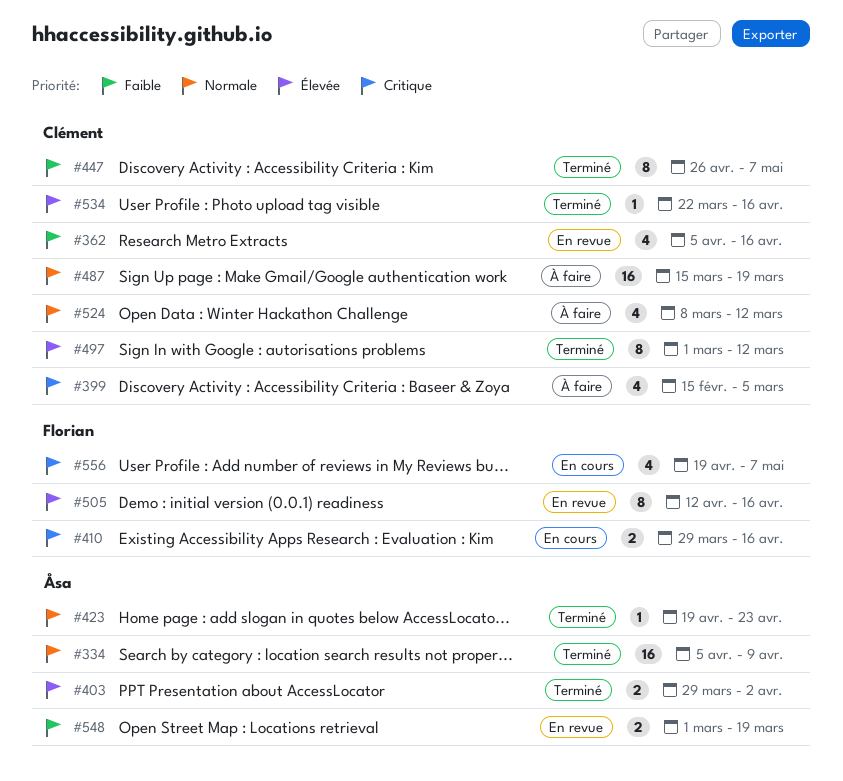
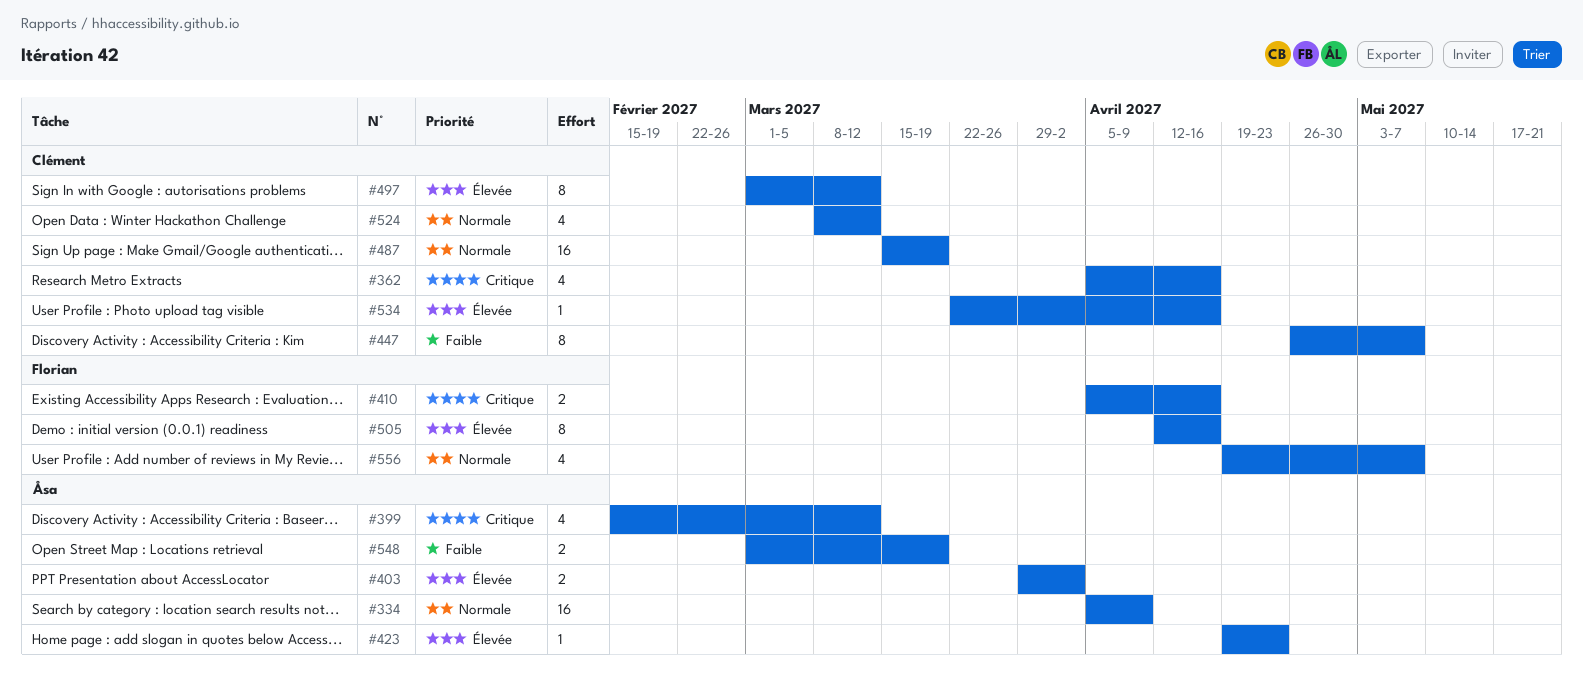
#362, priority: Faible -> Critique
#399, owner: Clément -> Åsa
#399, due: Mar 5 -> Mar 12
#410, start: Mar 29 -> Apr 5
#423, priority: Normale -> Élevée
#556, priority: Critique -> Normale

